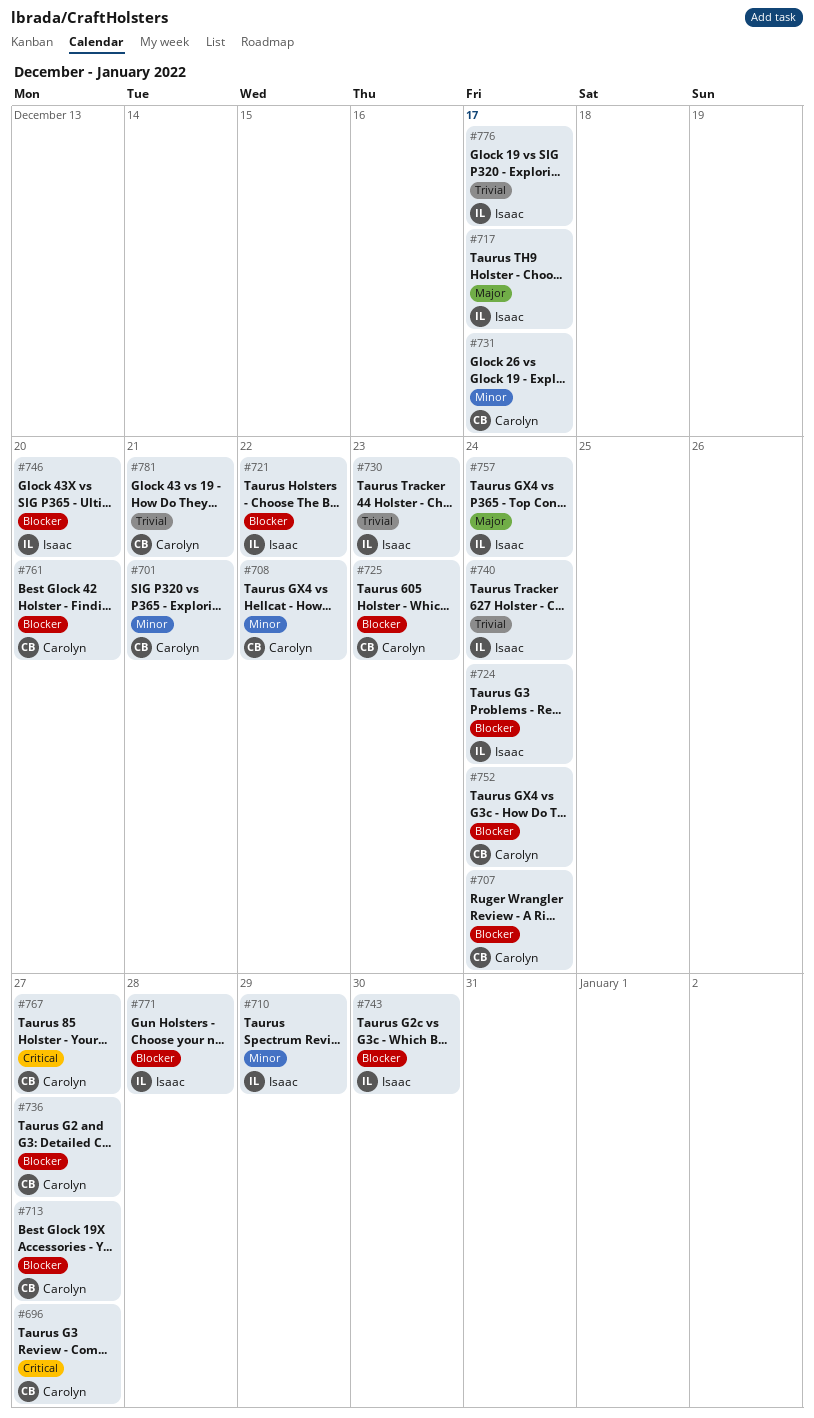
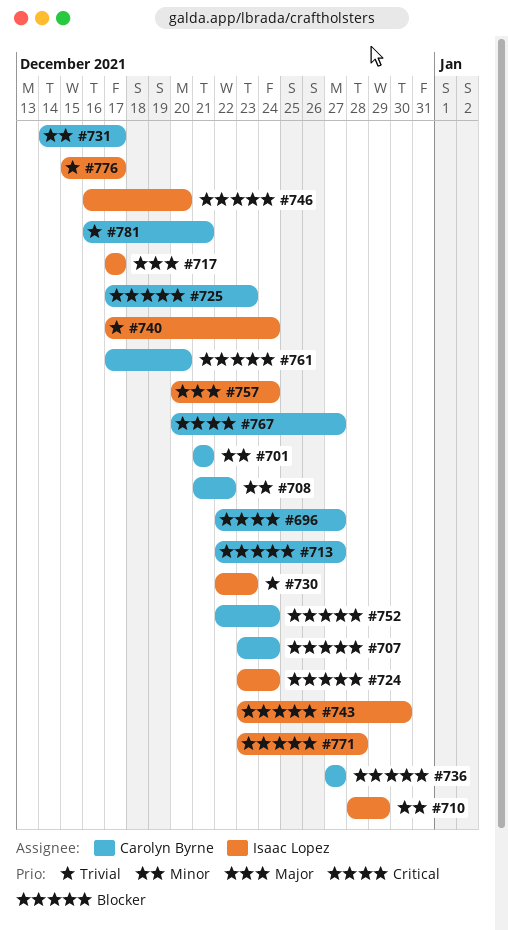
#721: present -> none

